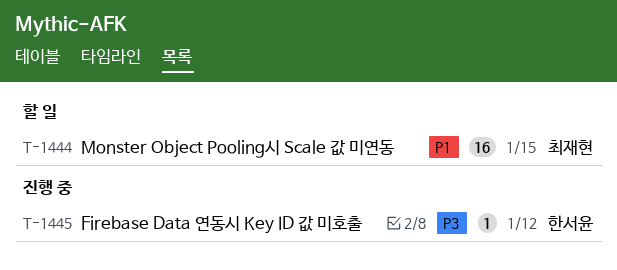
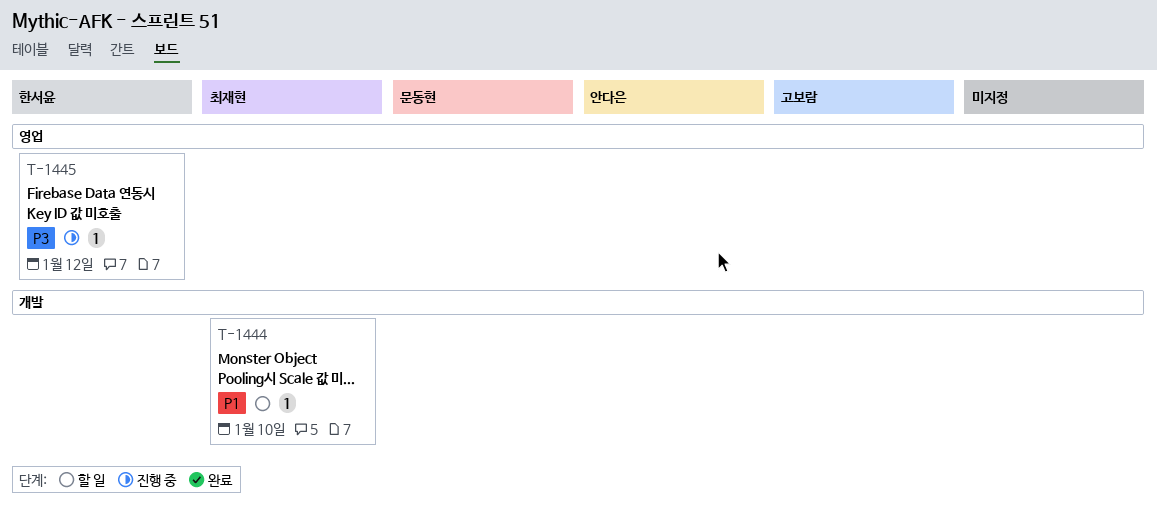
T-1444, estimate: 16 -> 1
T-1444, due: Jan 15 -> Jan 10

